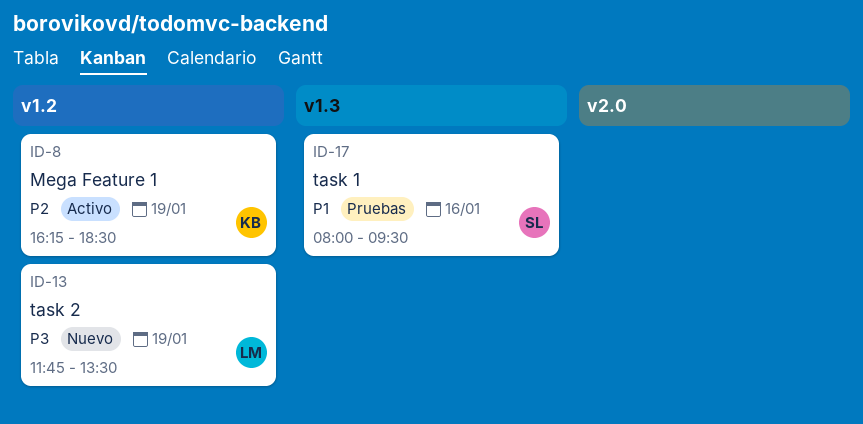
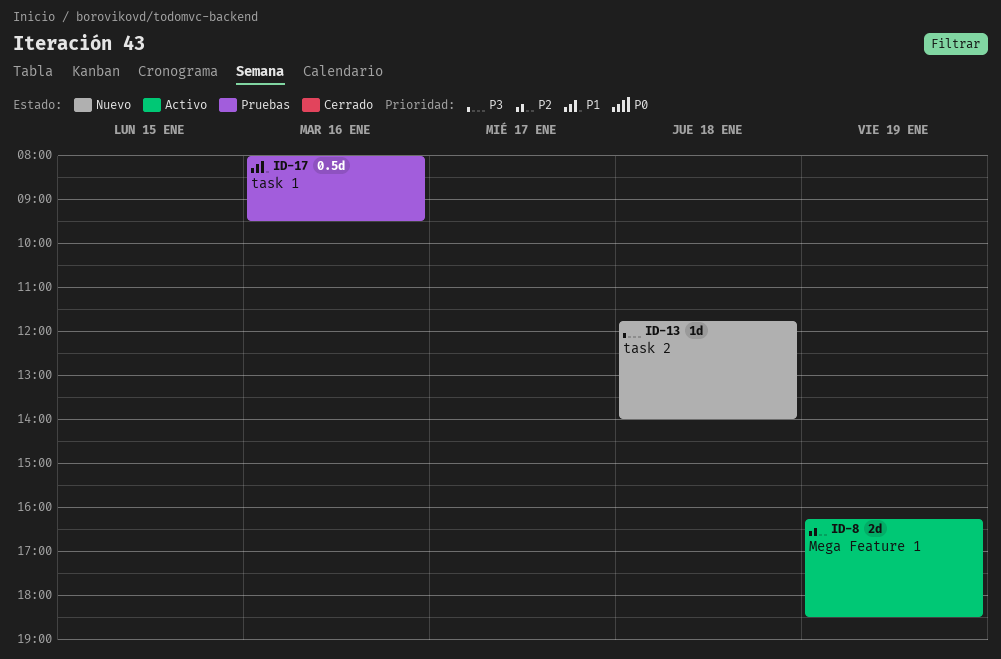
ID-13, day: Jan 19 -> Jan 18
ID-13, ends: 13:30 -> 14:00

